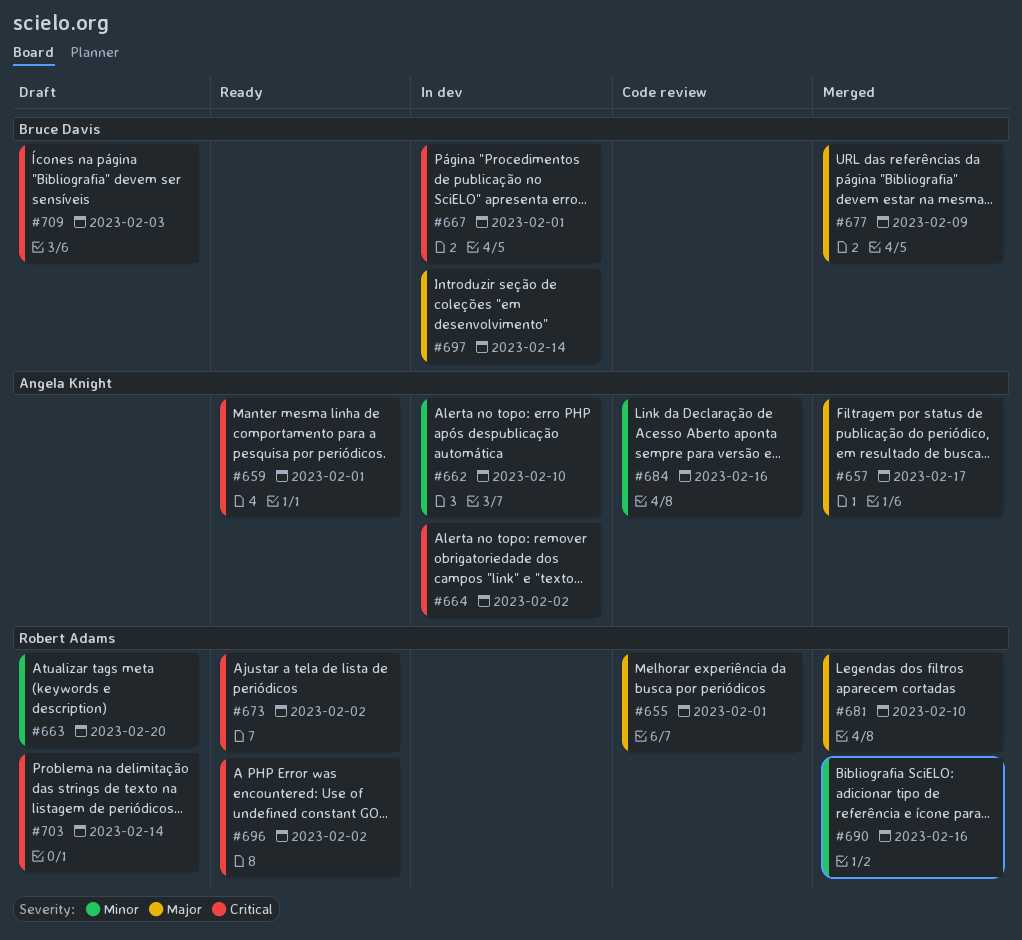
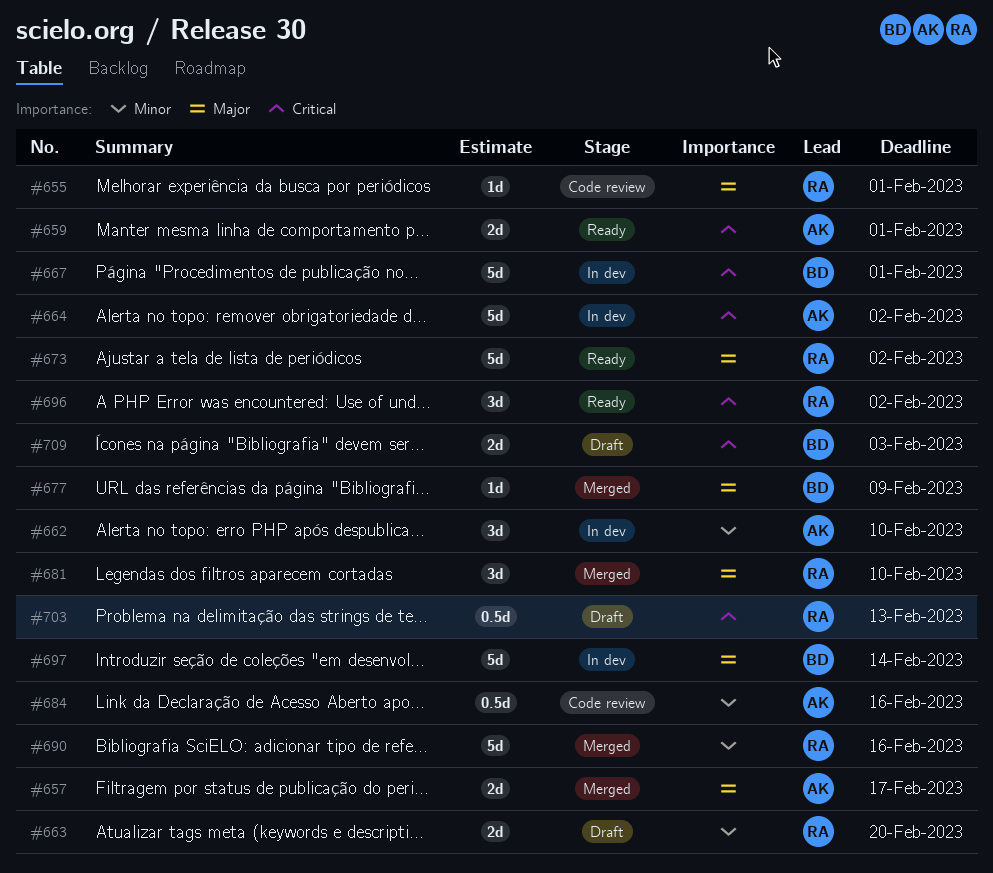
#673, priority: Critical -> Major
#703, due: Feb 14 -> Feb 13

